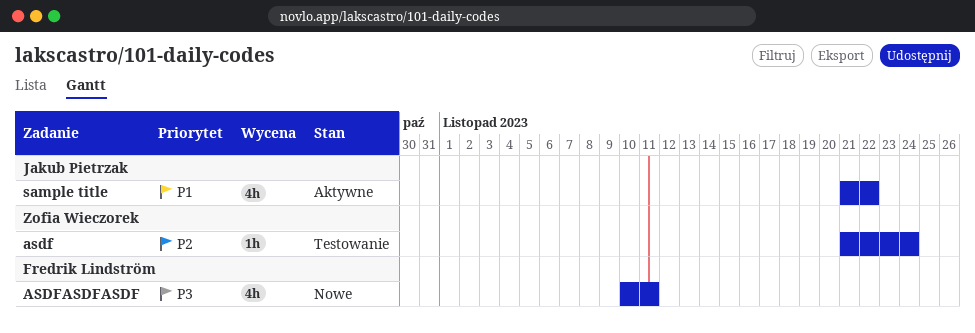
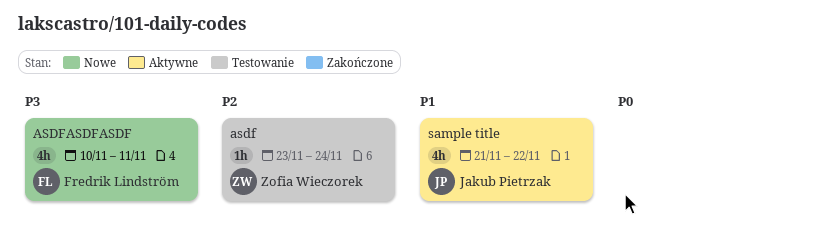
asdf, start: Nov 21 -> Nov 23

